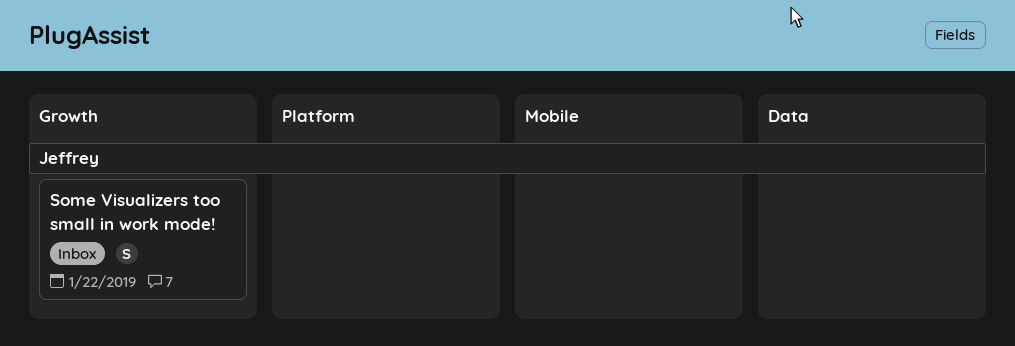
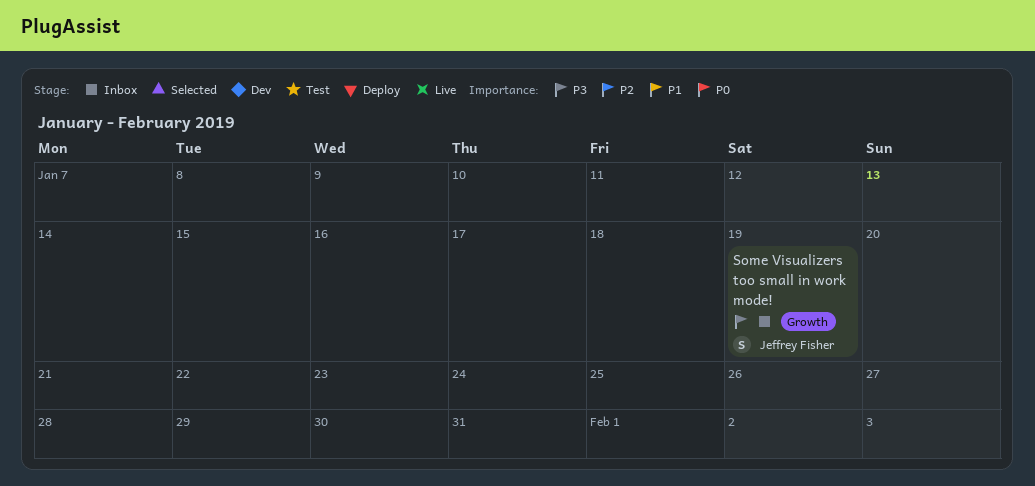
Some Visualizers too small in work mode!, due: Jan 22 -> Jan 19

